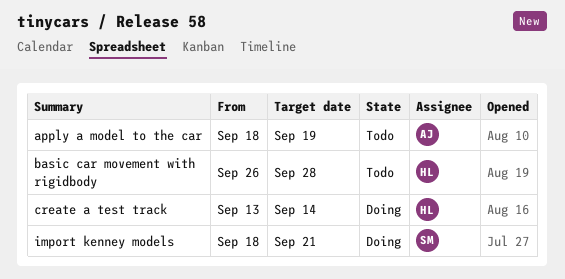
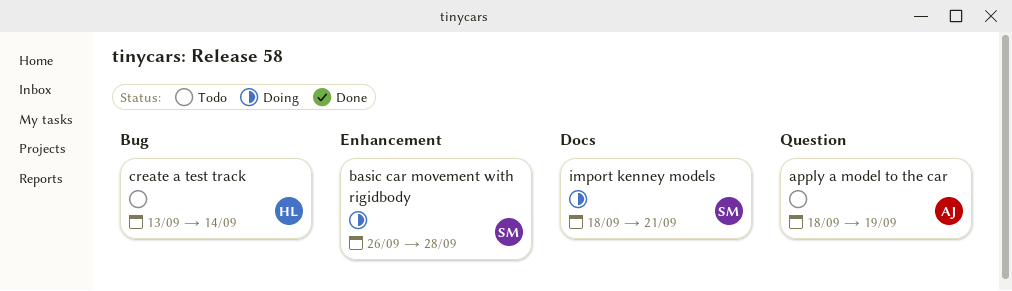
basic car movement with rigidbody, status: Todo -> Doing
basic car movement with rigidbody, owner: HL -> SM
create a test track, status: Doing -> Todo

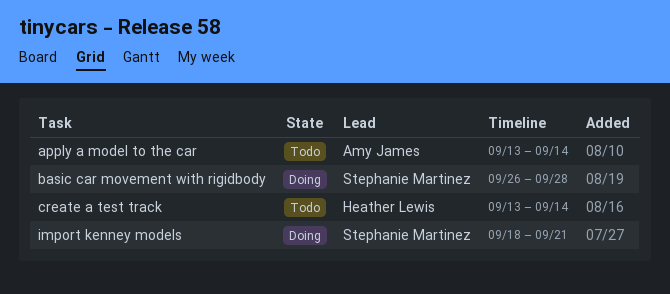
apply a model to the car, start: Sep 18 -> Sep 13
apply a model to the car, due: Sep 19 -> Sep 14

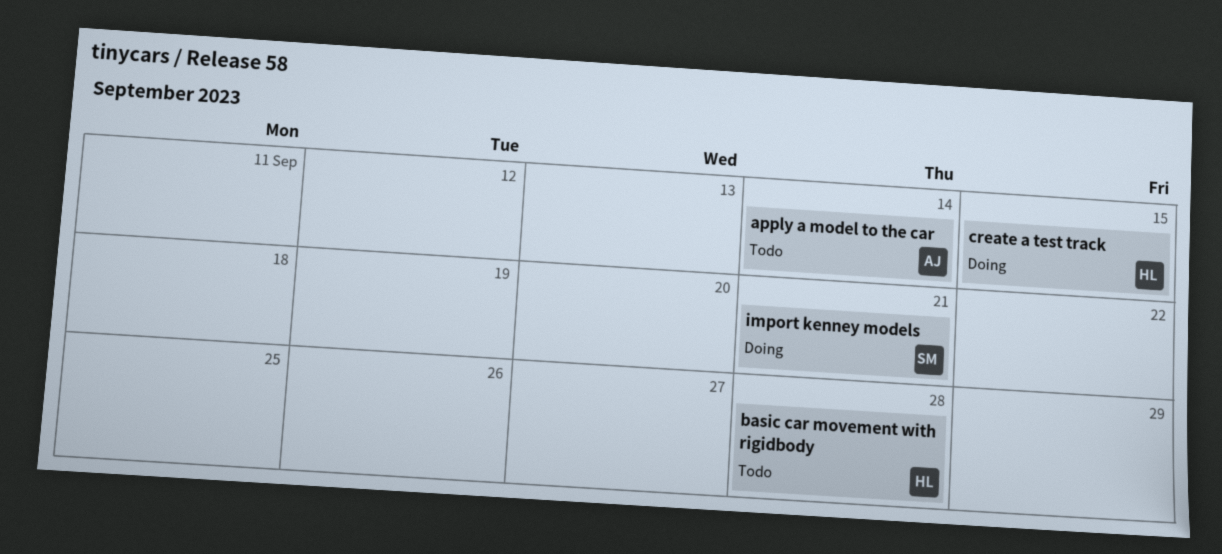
basic car movement with rigidbody, status: Doing -> Todo
basic car movement with rigidbody, owner: Stephanie Martinez -> Heather Lewis
create a test track, status: Todo -> Doing
create a test track, due: Sep 14 -> Sep 15

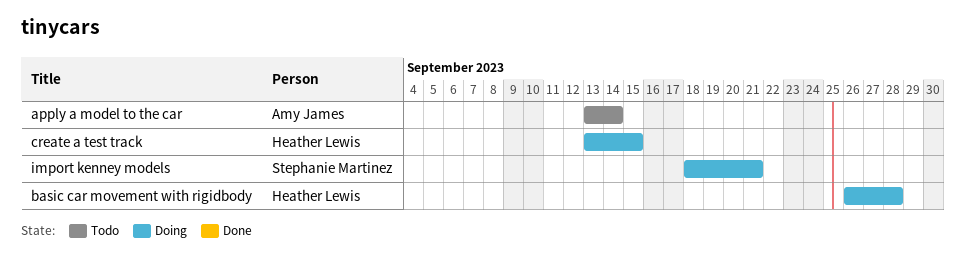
basic car movement with rigidbody, status: Todo -> Doing

